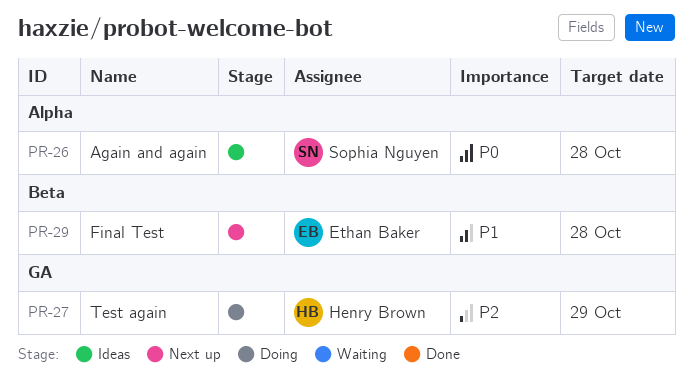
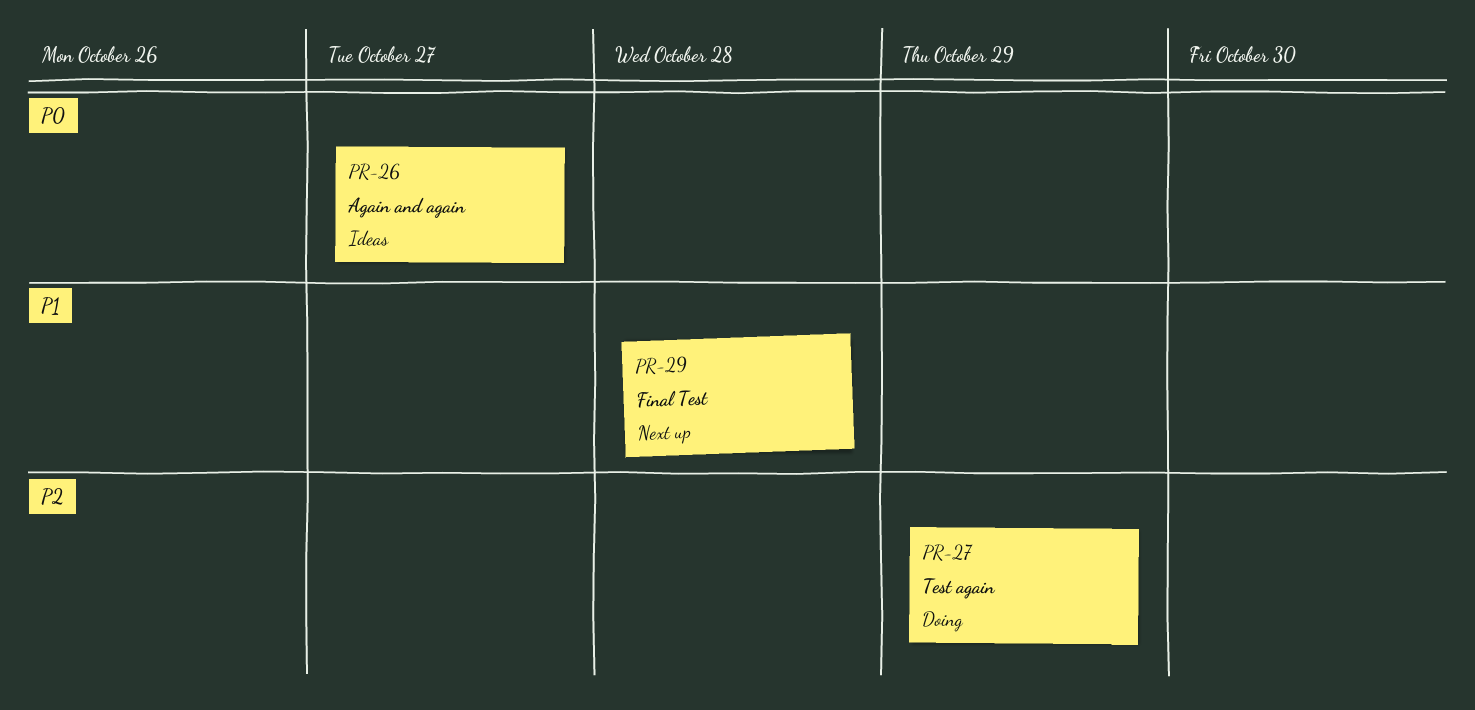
PR-26, due: Oct 28 -> Oct 27

